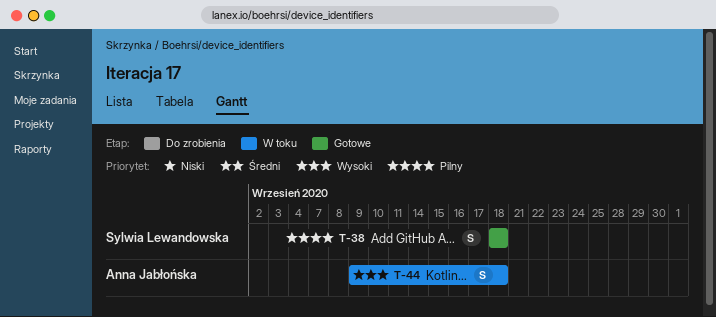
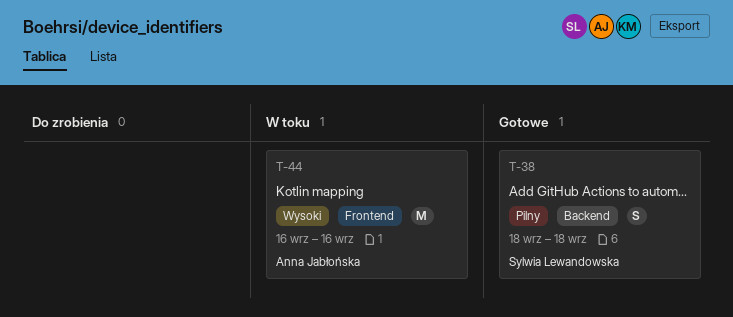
T-44, estimate: S -> M
T-44, start: Sep 9 -> Sep 16
T-44, due: Sep 18 -> Sep 16

